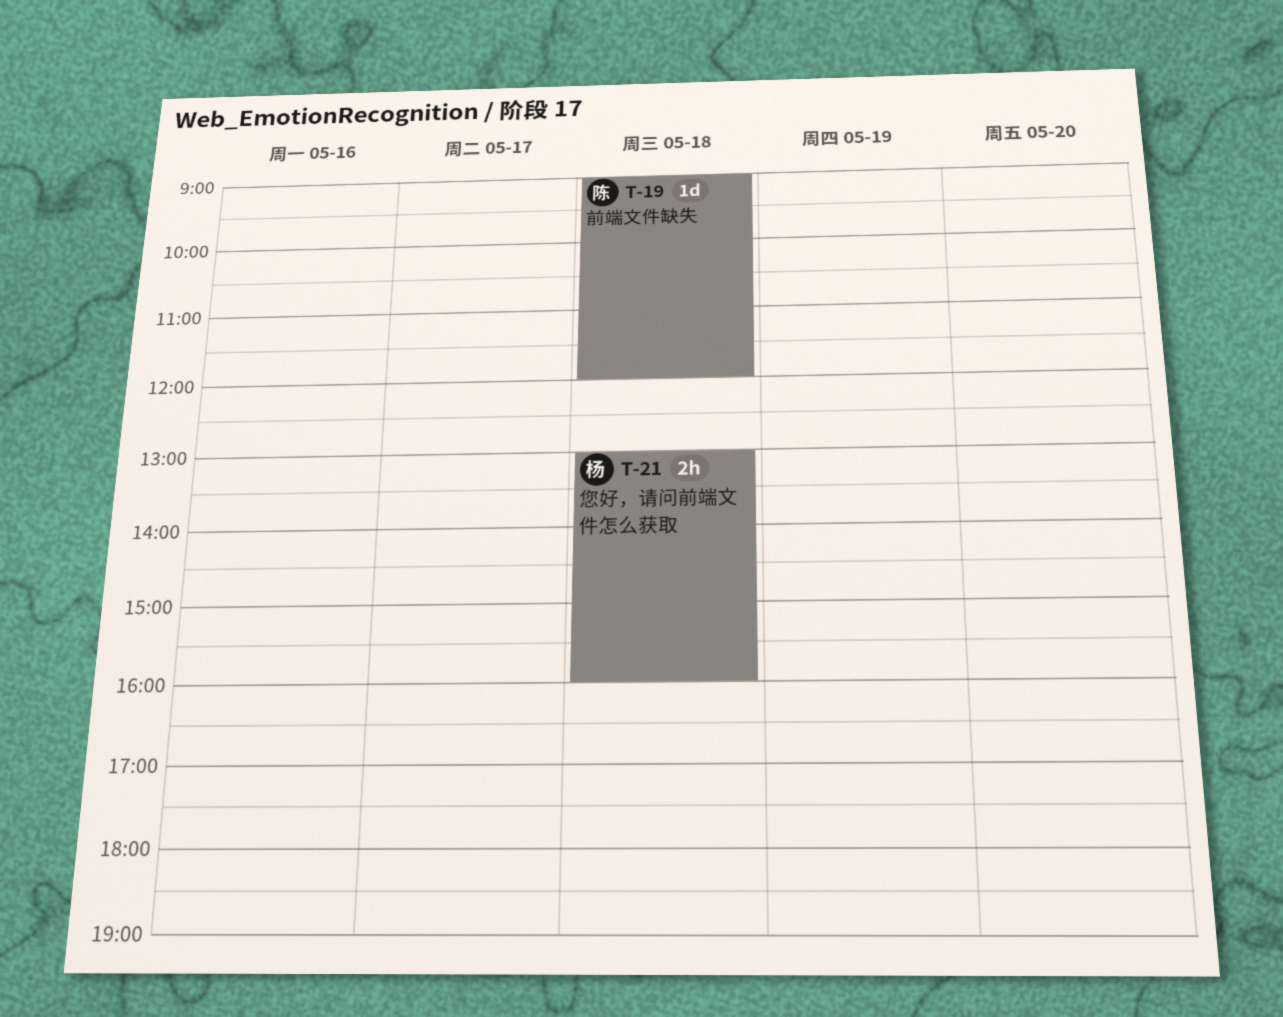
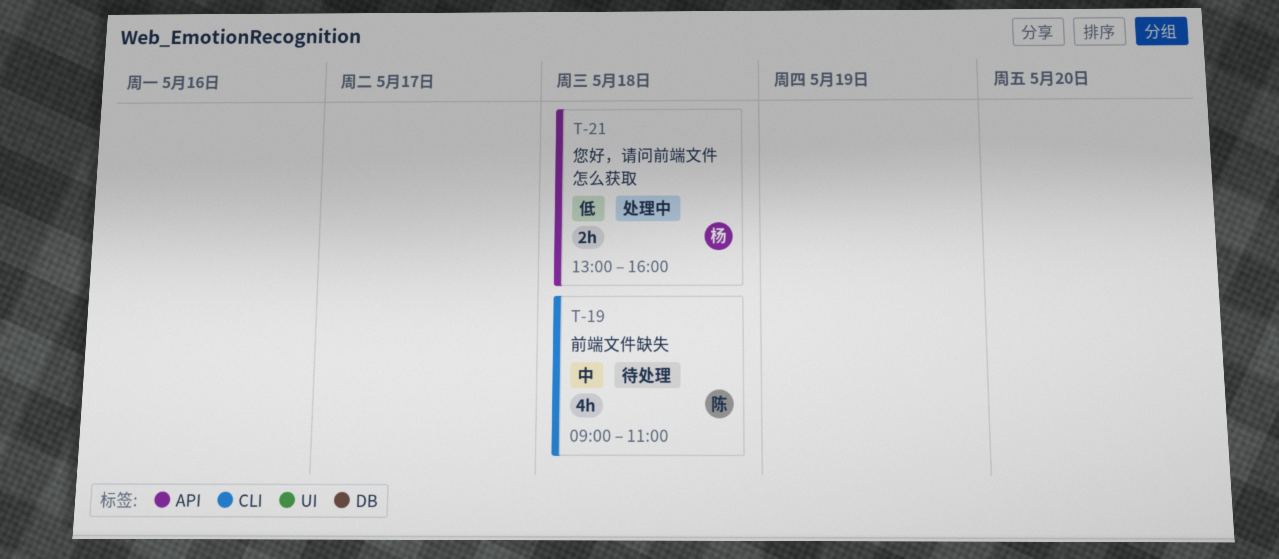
T-19, estimate: 1d -> 4h
T-19, ends: 12:00 -> 11:00

